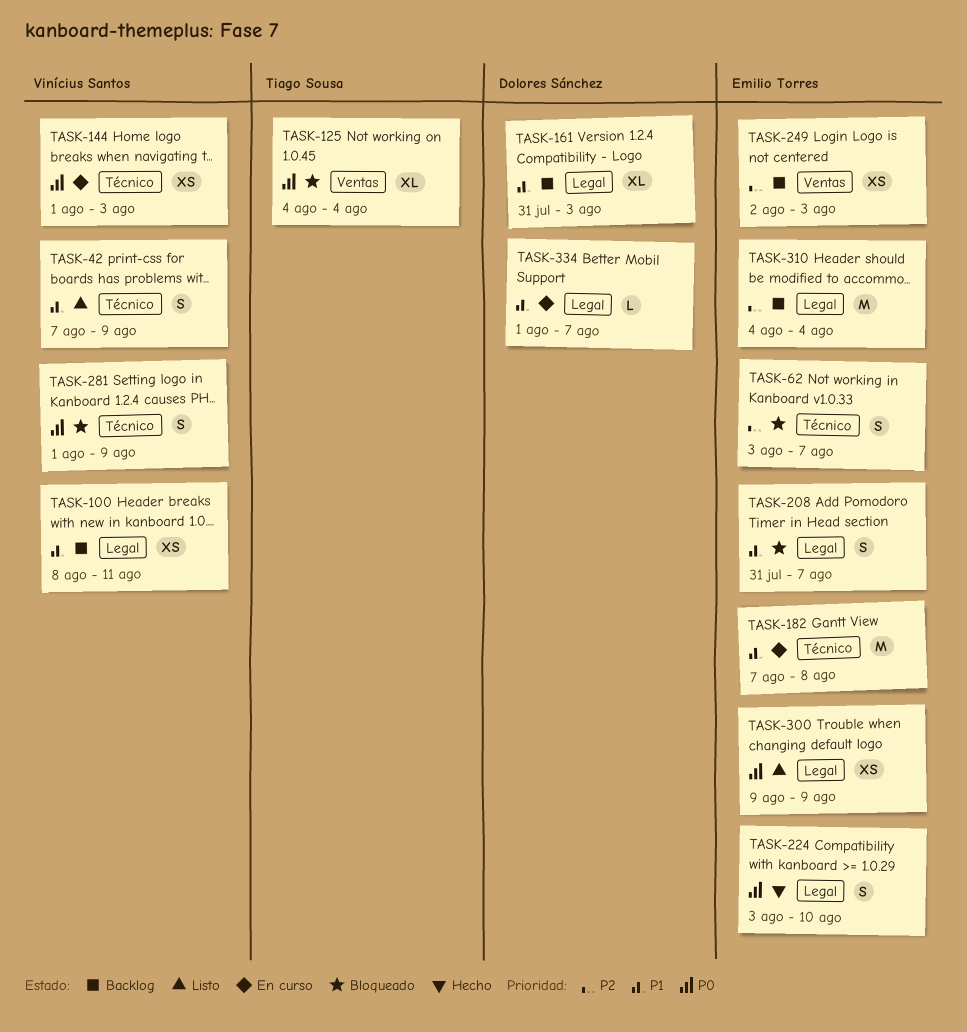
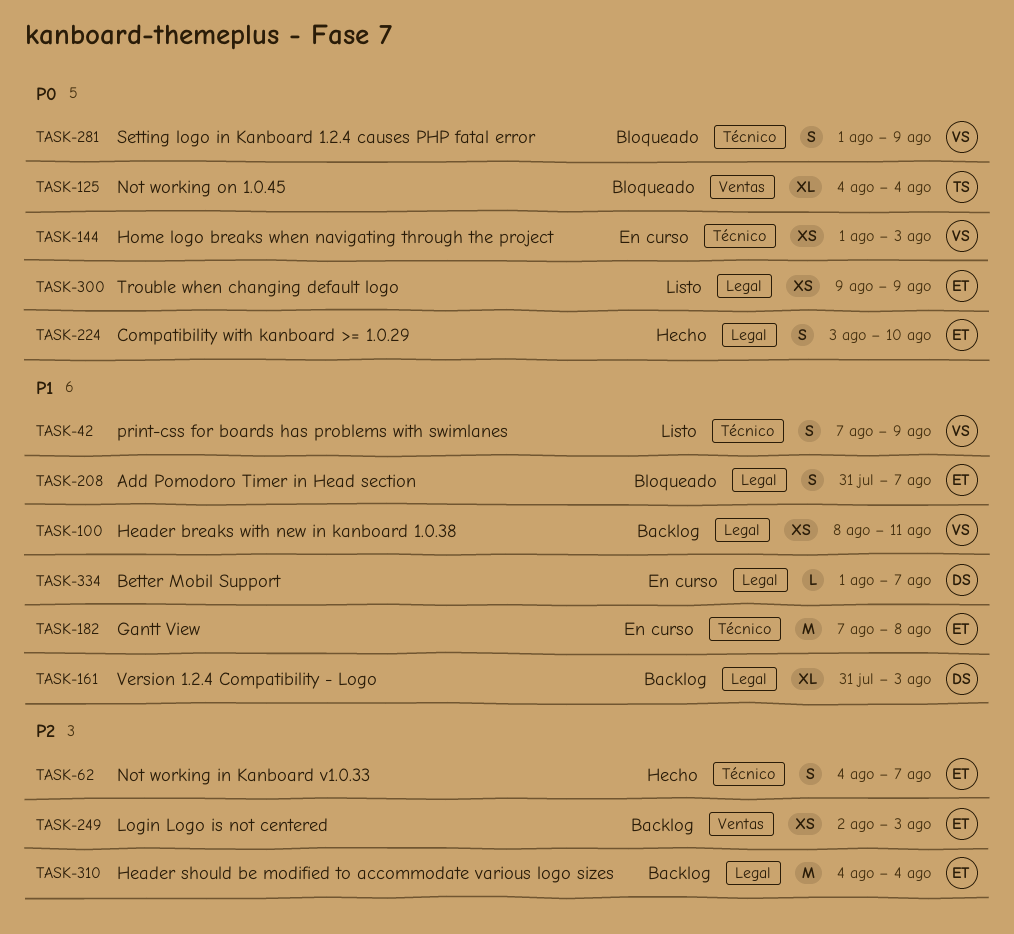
TASK-62, status: Bloqueado -> Hecho
TASK-62, start: Aug 3 -> Aug 4

